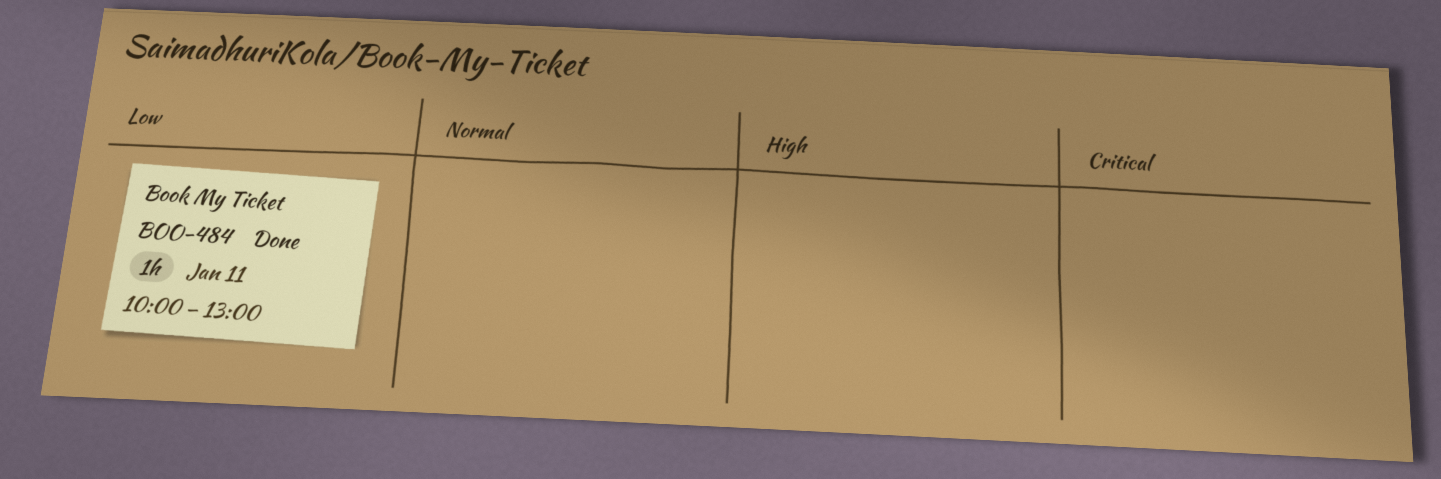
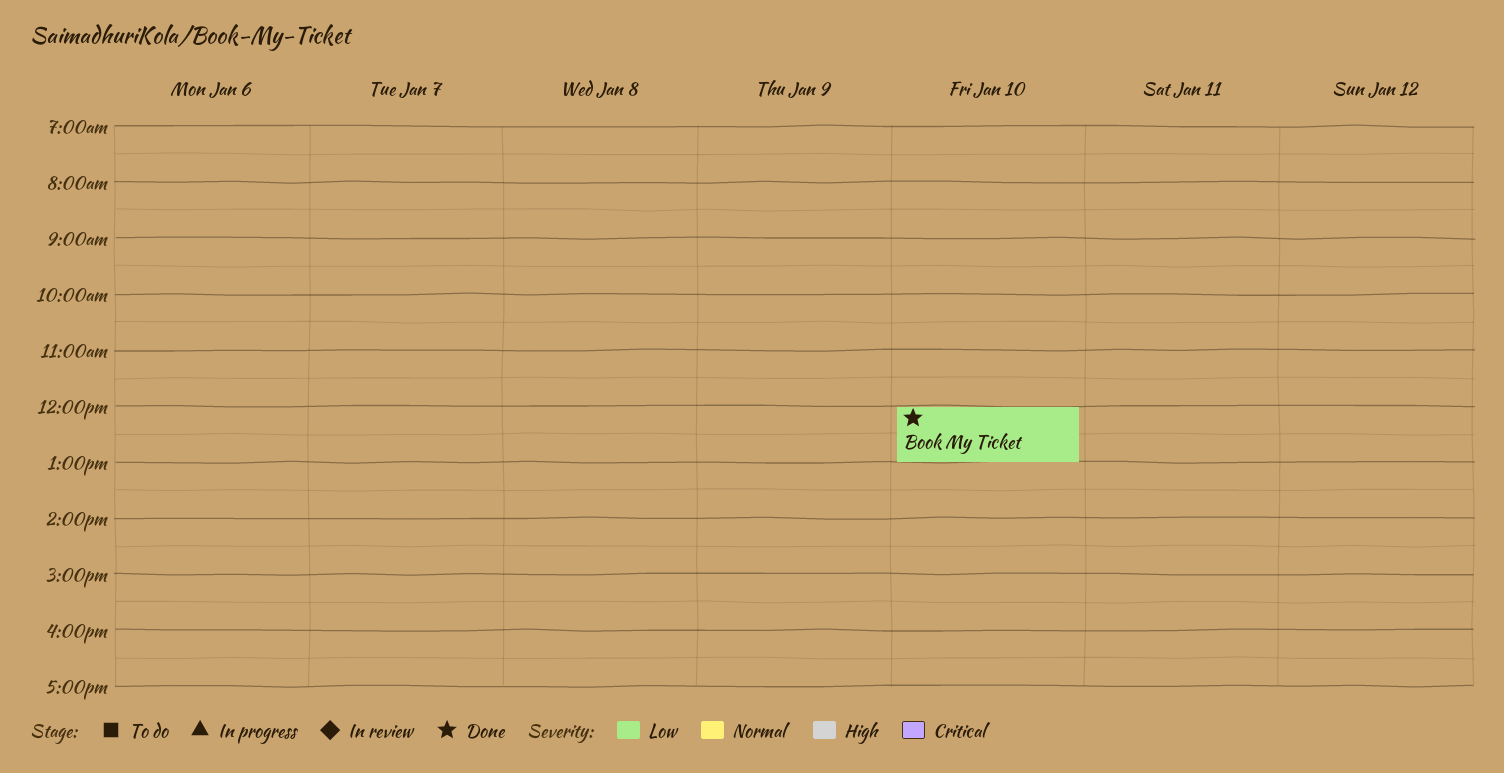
Book My Ticket, day: Jan 11 -> Jan 10
Book My Ticket, begins: 10:00 -> 12:00

